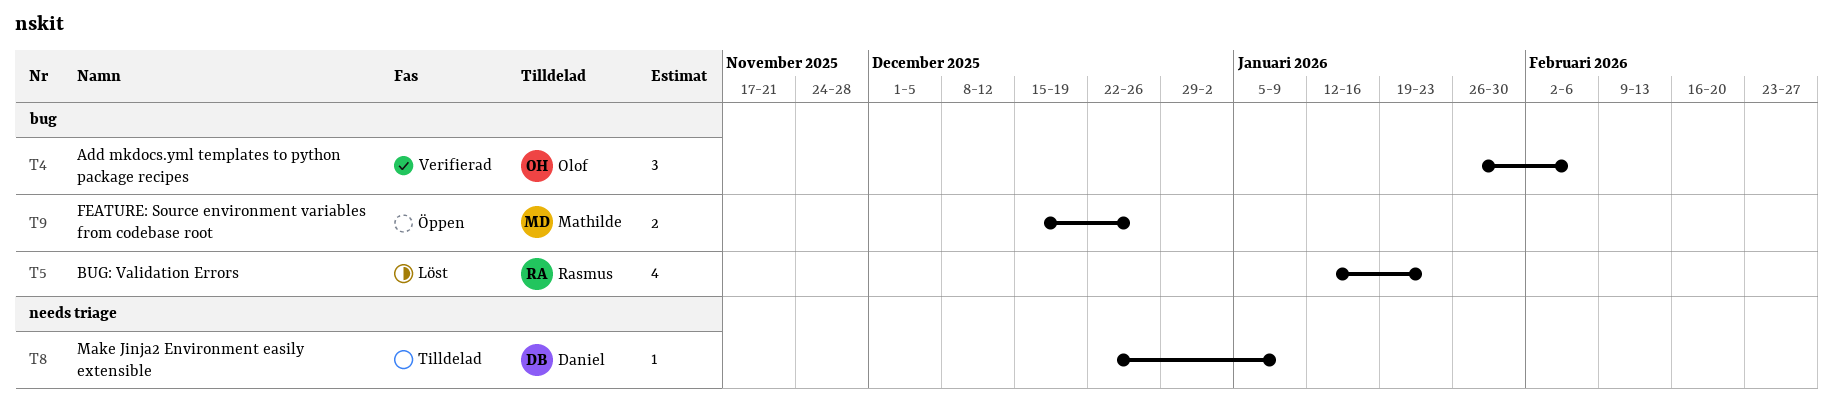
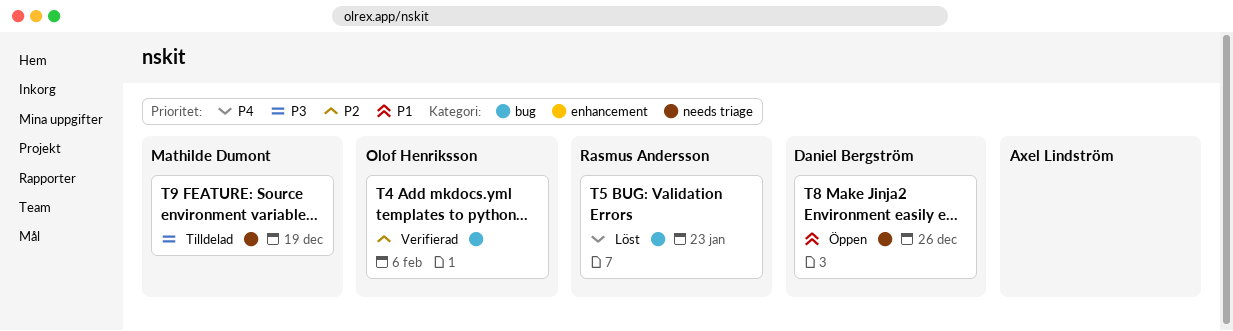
T8, status: Tilldelad -> Öppen
T8, due: Jan 9 -> Dec 26
T9, status: Öppen -> Tilldelad
T9, label: bug -> needs triage
T9, due: Dec 26 -> Dec 19

